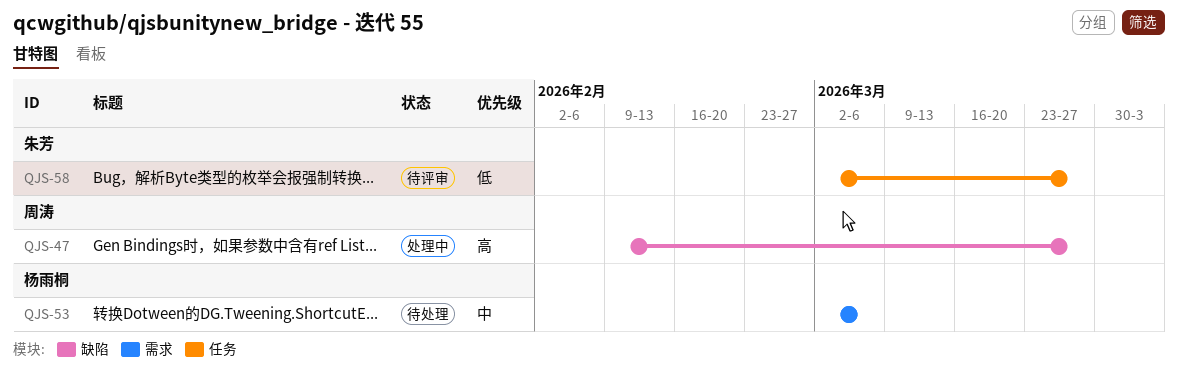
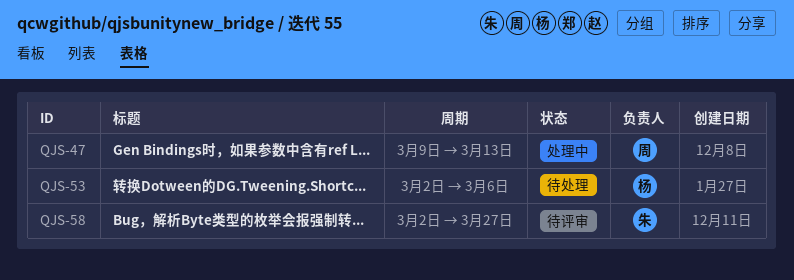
QJS-47, start: Feb 9 -> Mar 9
QJS-47, due: Mar 27 -> Mar 13

